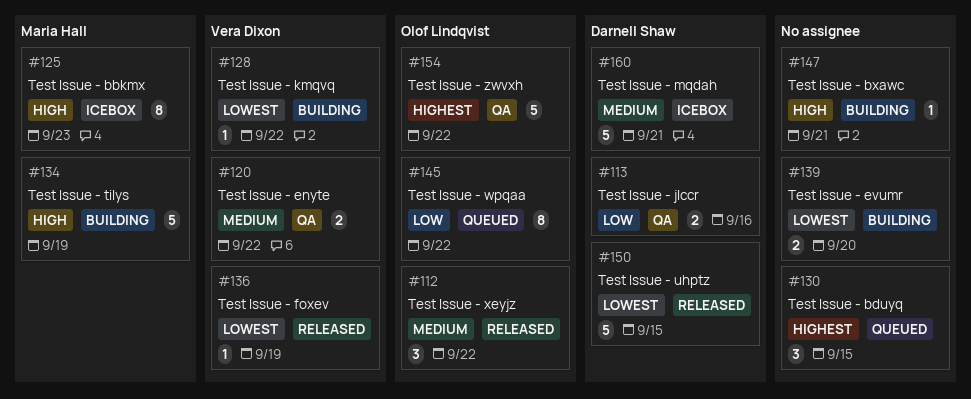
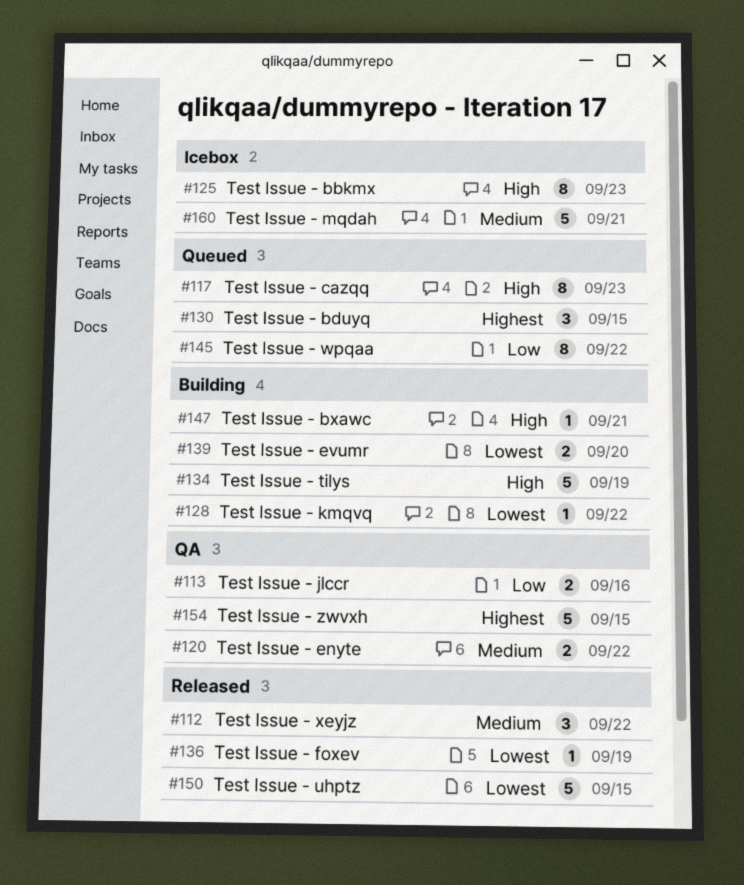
#117: none -> present
#154, due: Sep 22 -> Sep 15

